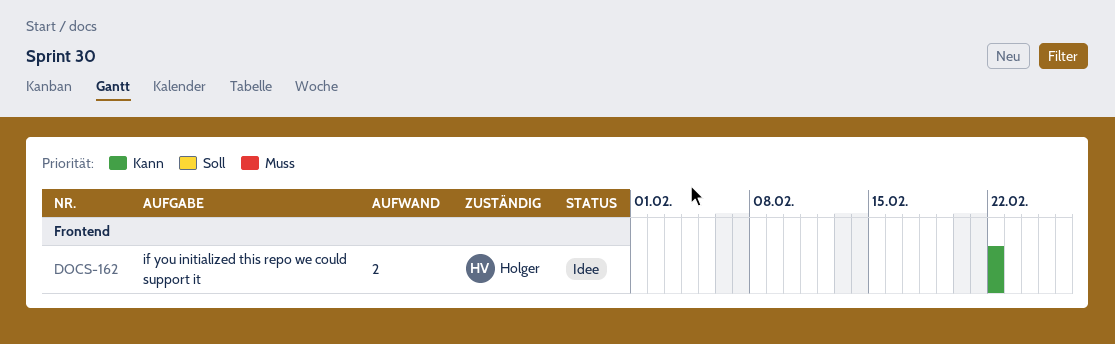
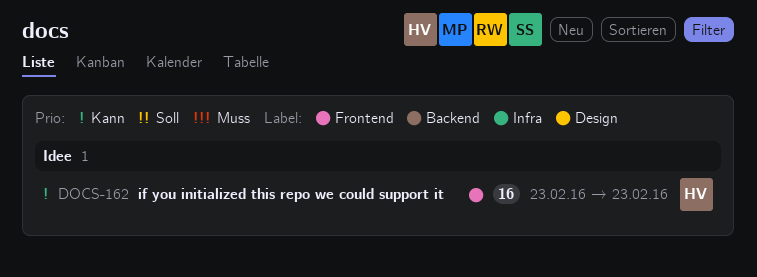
DOCS-162, estimate: 2 -> 16
DOCS-162, start: Feb 22 -> Feb 23
DOCS-162, due: Feb 22 -> Feb 23

